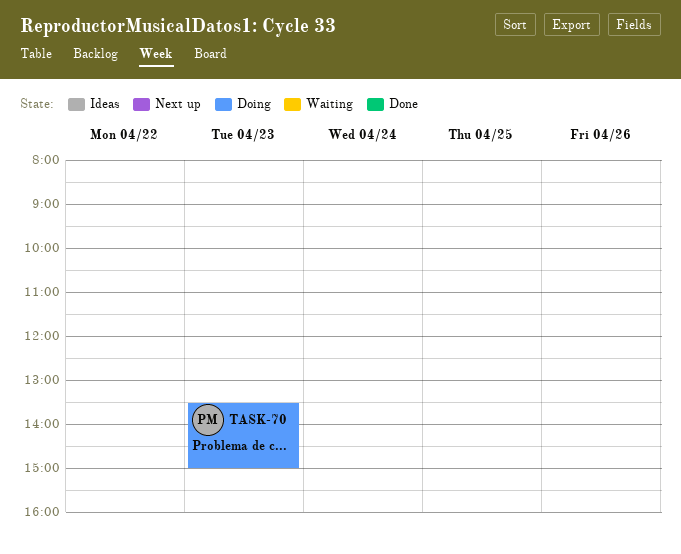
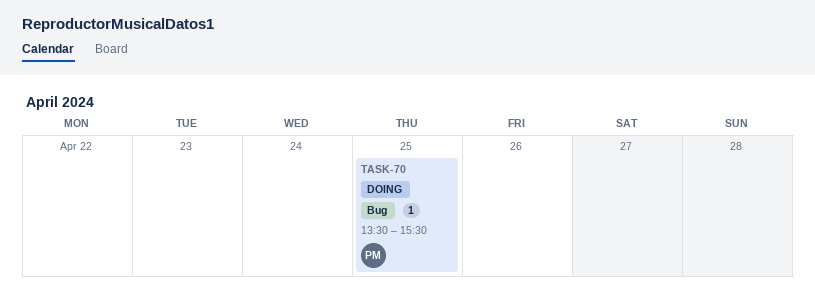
TASK-70, day: Apr 23 -> Apr 25
TASK-70, ends: 15:00 -> 15:30

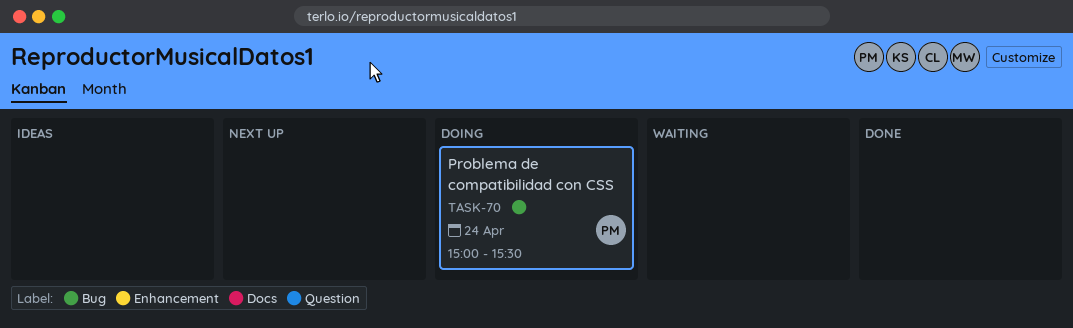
TASK-70, day: Apr 25 -> Apr 24
TASK-70, begins: 13:30 -> 15:00

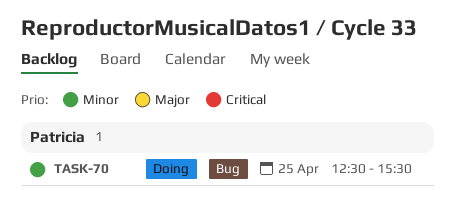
TASK-70, day: Apr 24 -> Apr 25
TASK-70, begins: 15:00 -> 12:30

